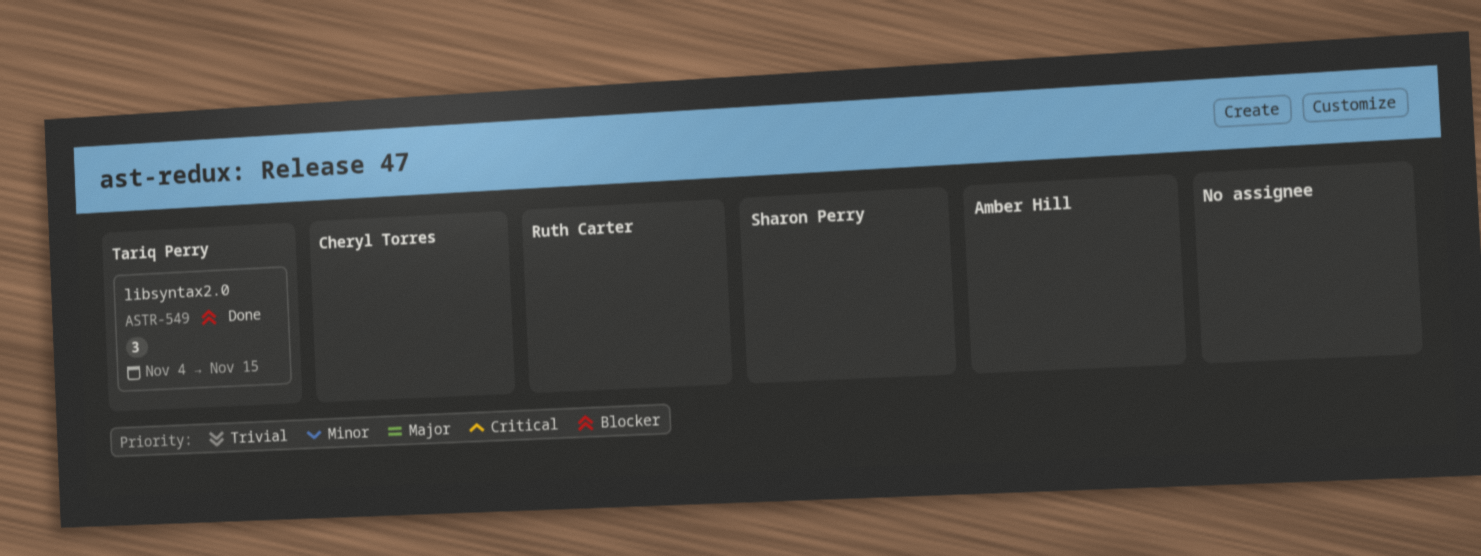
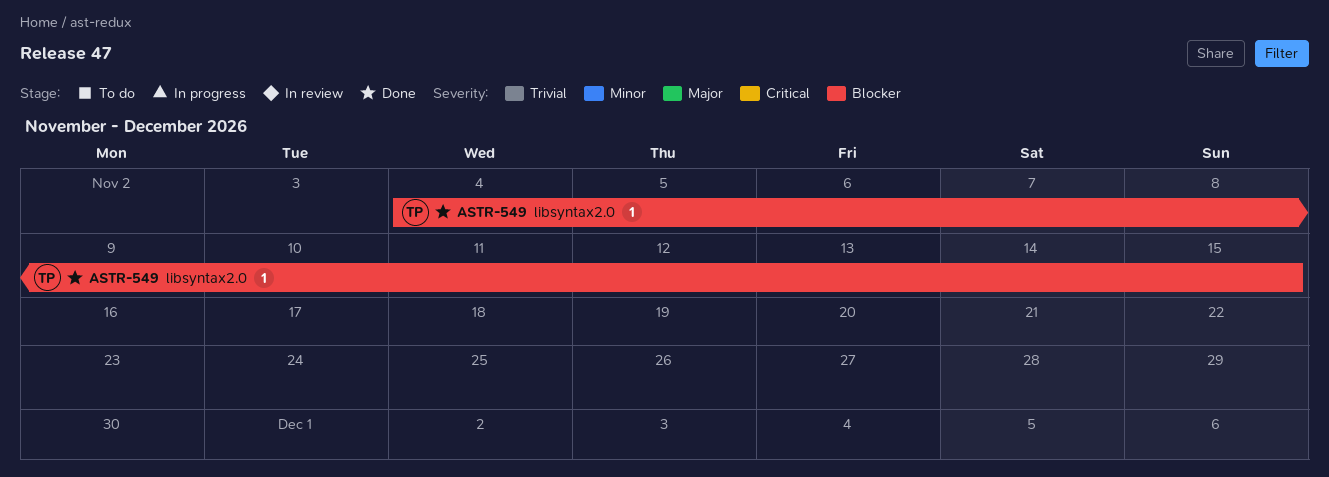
ASTR-549, estimate: 3 -> 1

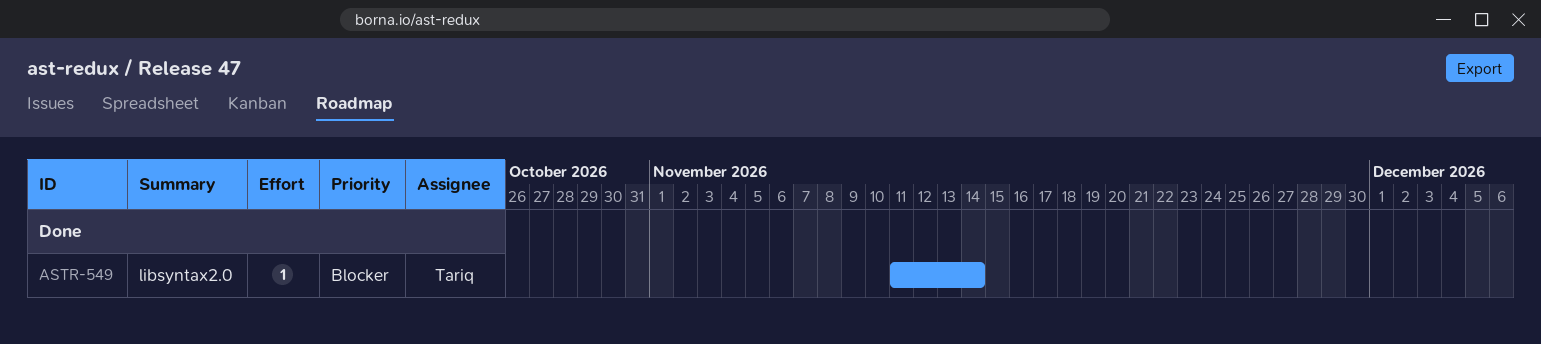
ASTR-549, start: Nov 4 -> Nov 11
ASTR-549, due: Nov 15 -> Nov 14

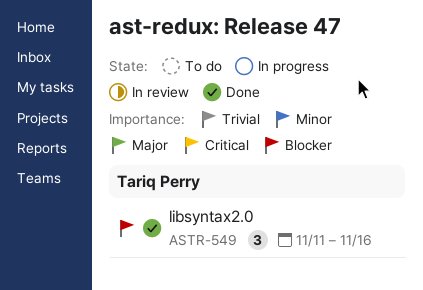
ASTR-549, estimate: 1 -> 3
ASTR-549, due: Nov 14 -> Nov 16

